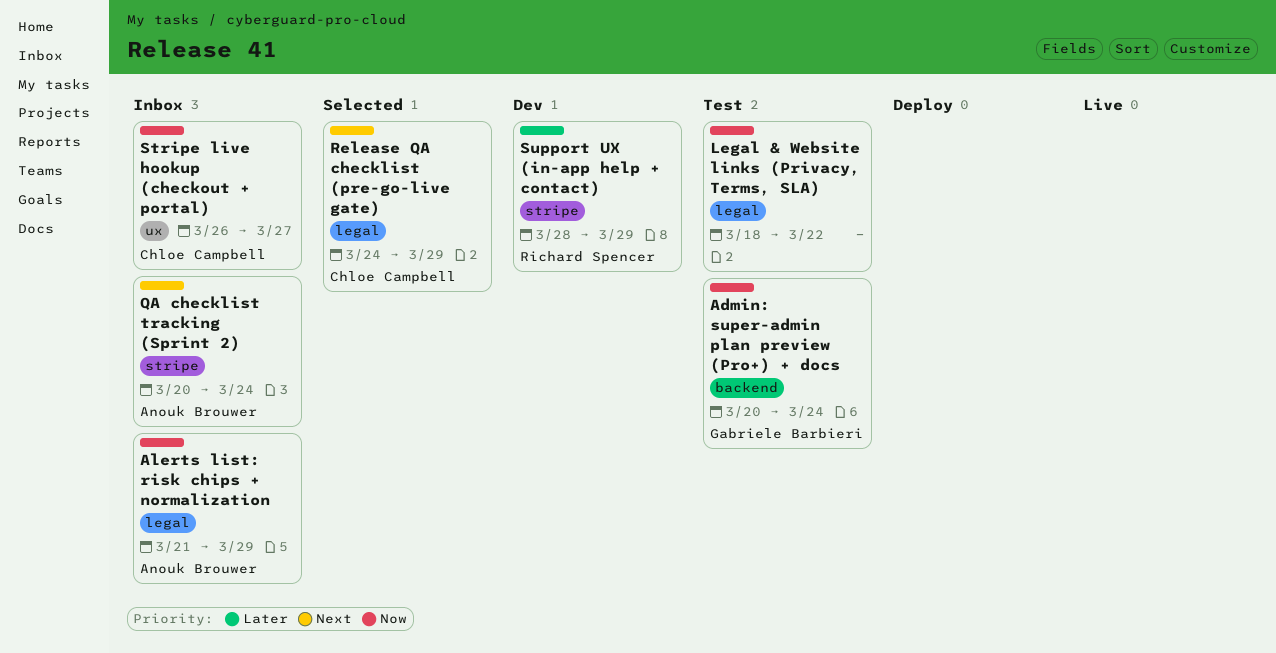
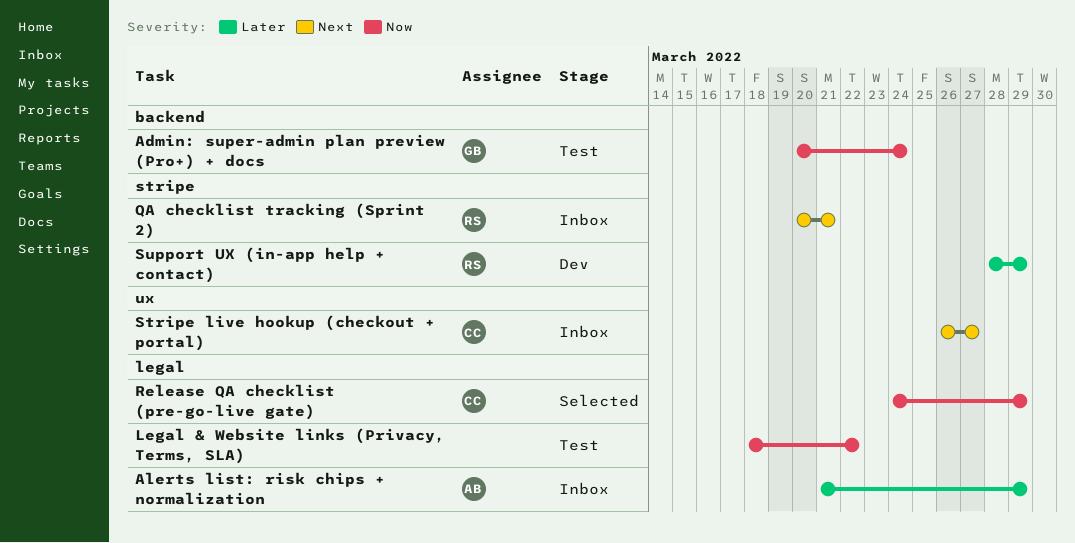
Alerts list: risk chips + normalization, priority: Now -> Later
QA checklist tracking (Sprint 2), owner: Anouk Brouwer -> Richard Spencer
QA checklist tracking (Sprint 2), due: Mar 24 -> Mar 21
Release QA checklist (pre-go-live gate), priority: Next -> Now
Stripe live hookup (checkout + portal), priority: Now -> Next

